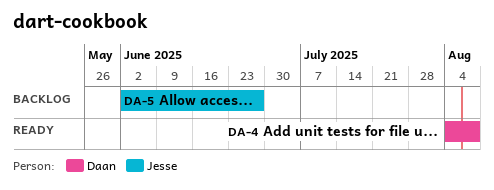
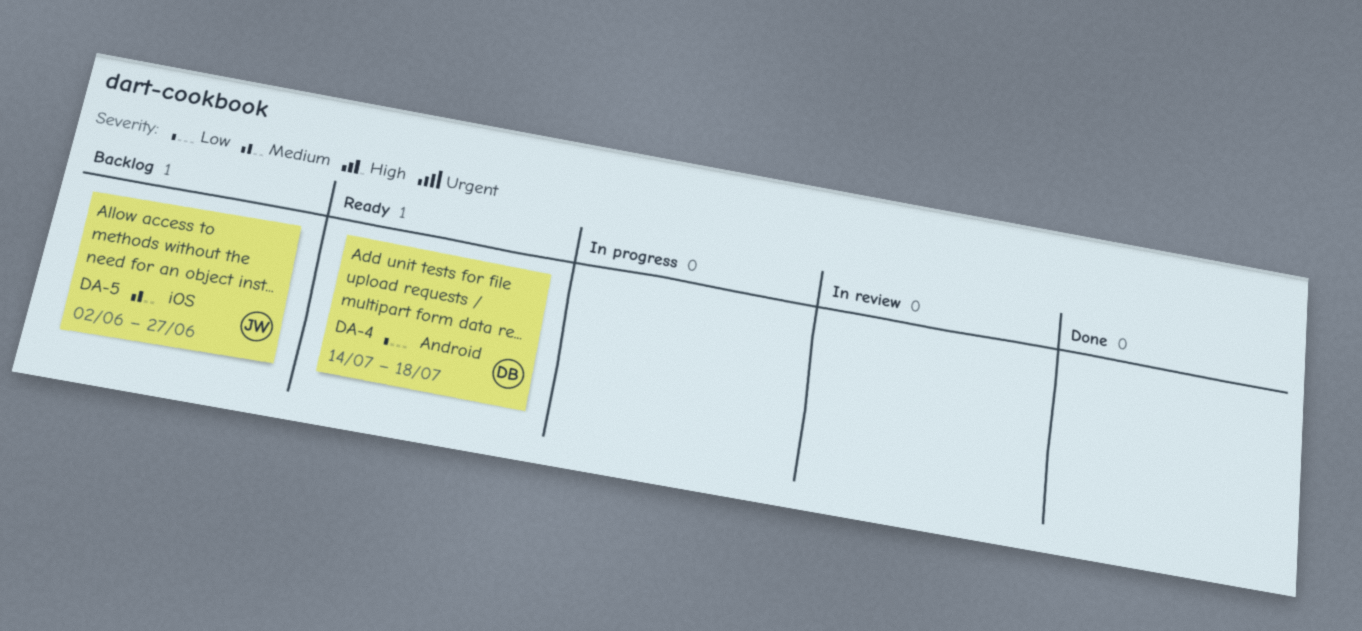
DA-4, start: Aug 4 -> Jul 14
DA-4, due: Aug 8 -> Jul 18

